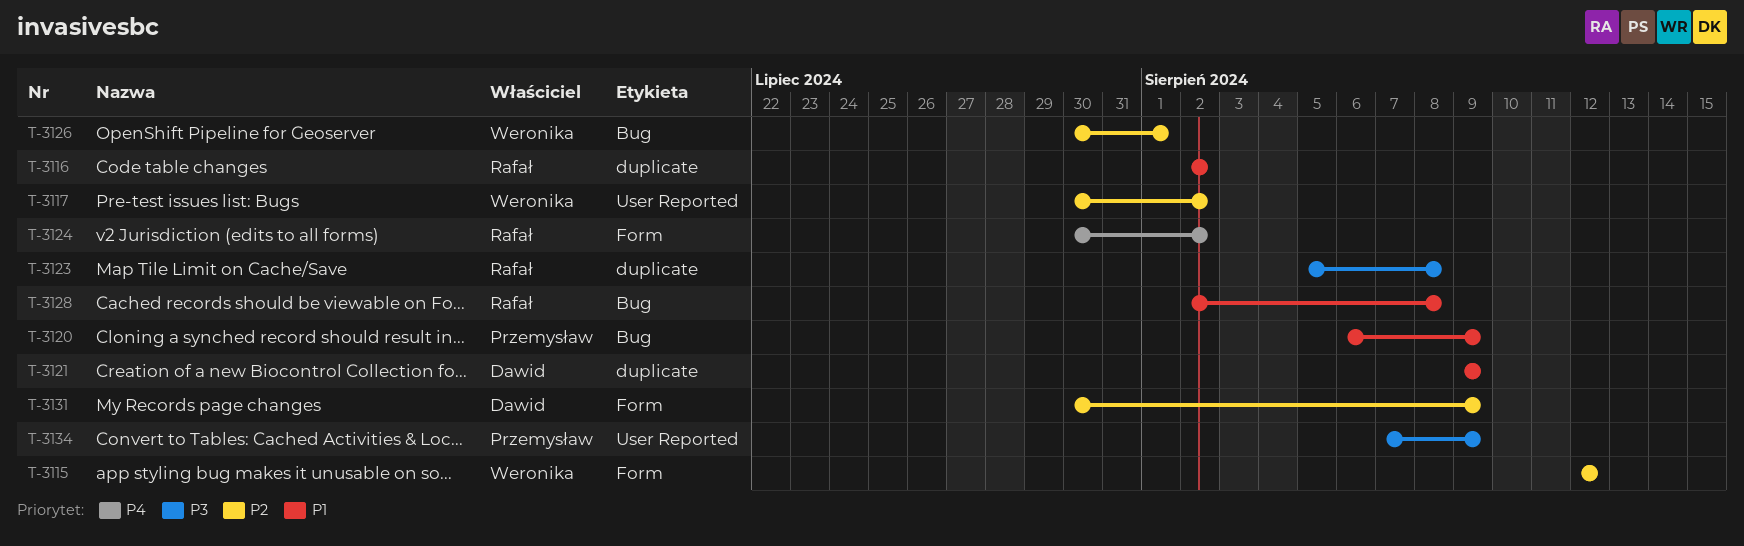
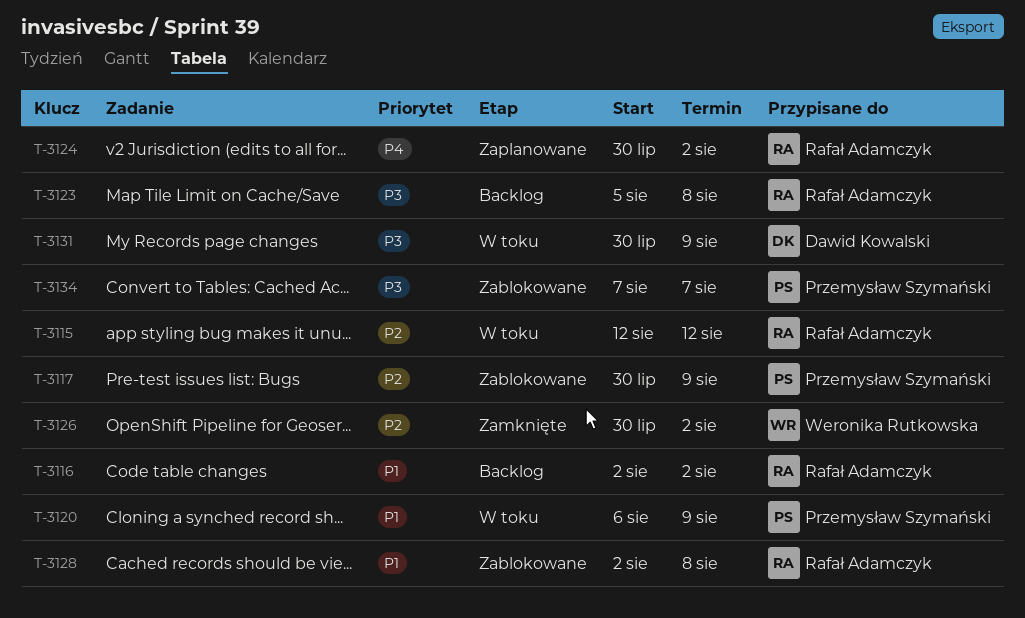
T-3115, owner: Weronika Rutkowska -> Rafał Adamczyk
T-3117, owner: Weronika Rutkowska -> Przemysław Szymański
T-3117, due: Aug 2 -> Aug 9
T-3121: present -> none
T-3126, due: Aug 1 -> Aug 2
T-3131, priority: P2 -> P3
T-3134, due: Aug 9 -> Aug 7

